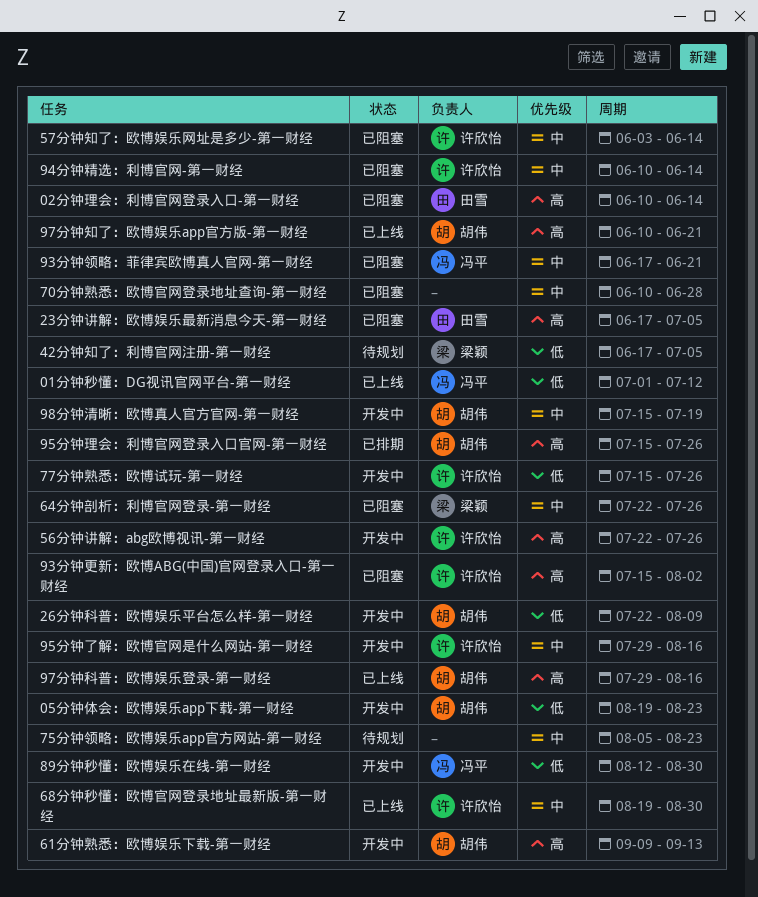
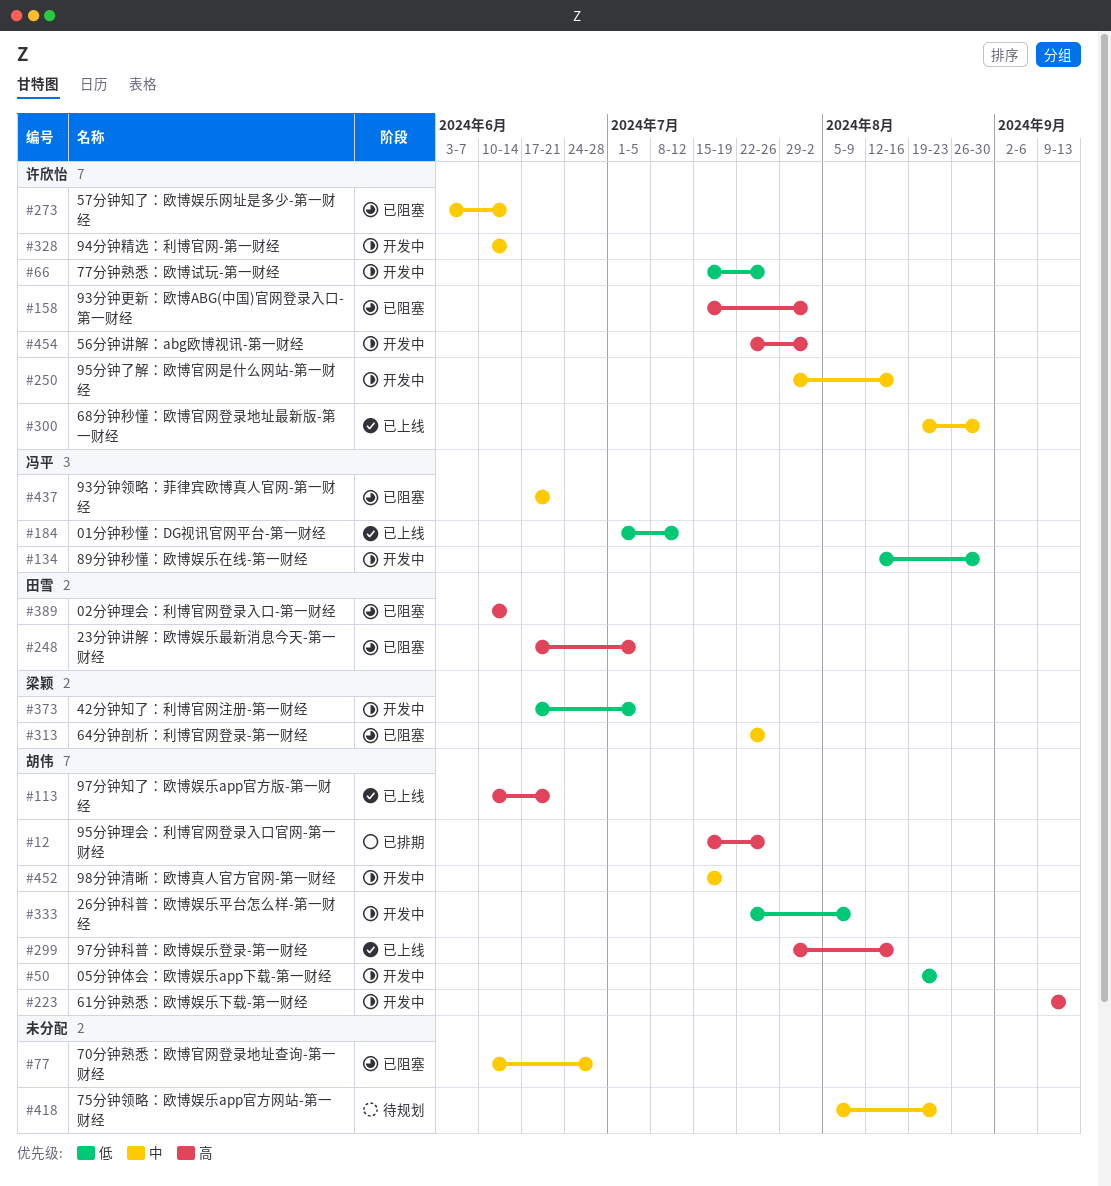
42分钟知了：利博官网注册-第一财经, status: 待规划 -> 开发中
56分钟讲解：abg欧博视讯-第一财经, due: Jul 26 -> Aug 2
94分钟精选：利博官网-第一财经, status: 已阻塞 -> 开发中

